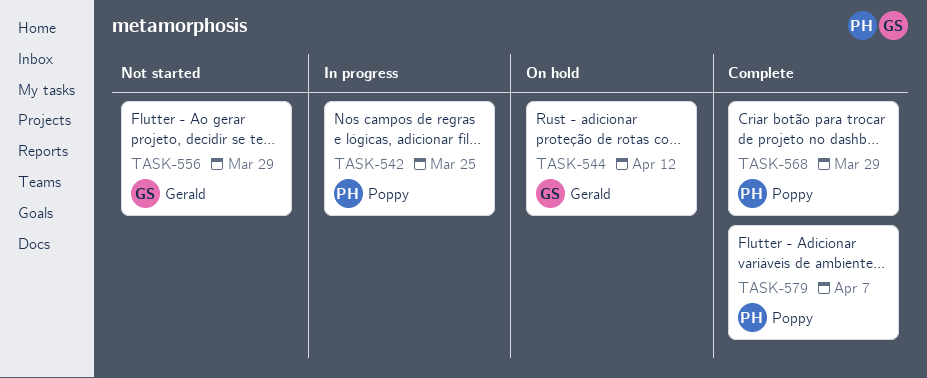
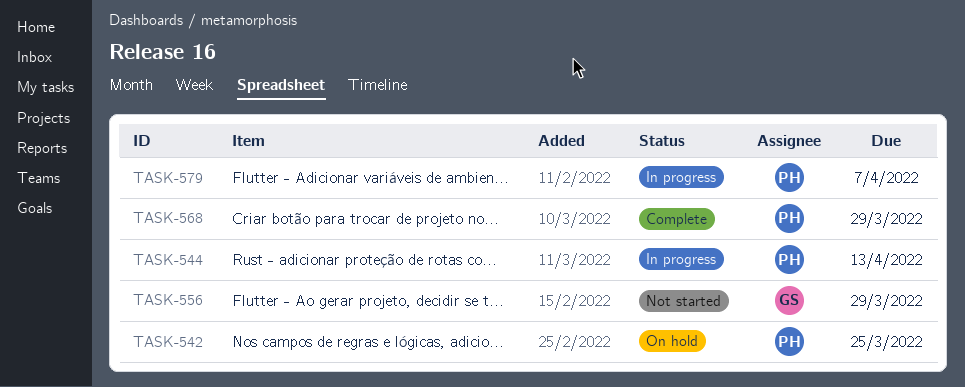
TASK-542, status: In progress -> On hold
TASK-544, status: On hold -> In progress
TASK-544, owner: Gerald -> Poppy
TASK-544, due: Apr 12 -> Apr 13
TASK-579, status: Complete -> In progress

